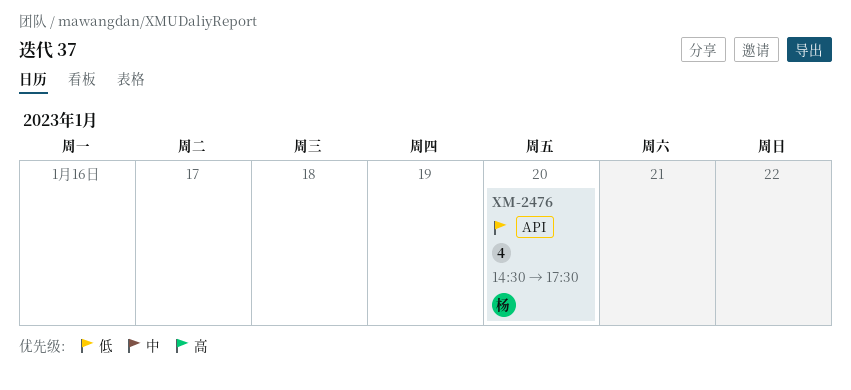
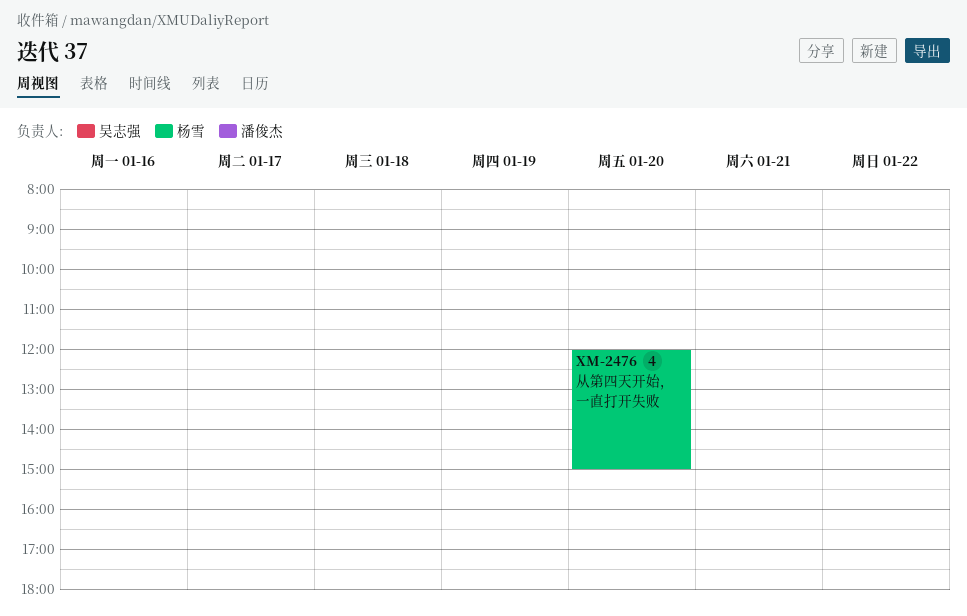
XM-2476, begins: 14:30 -> 12:00
XM-2476, ends: 17:30 -> 15:00

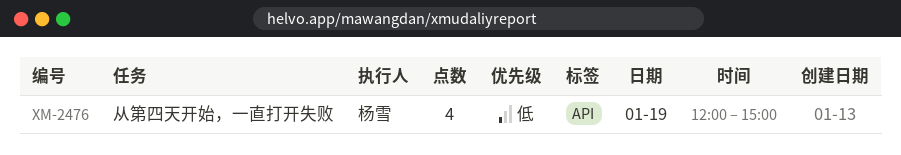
XM-2476, day: Jan 20 -> Jan 19

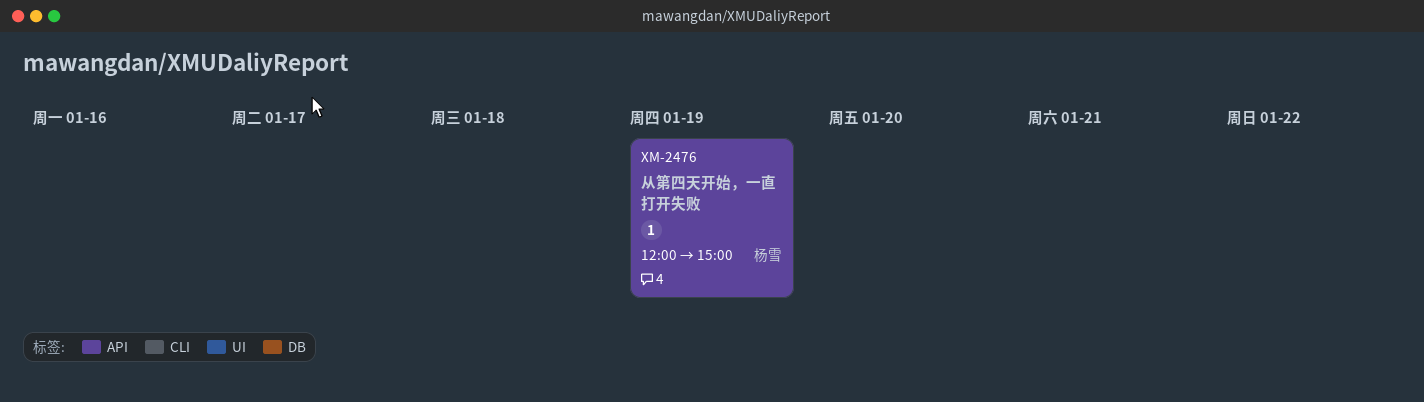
XM-2476, estimate: 4 -> 1

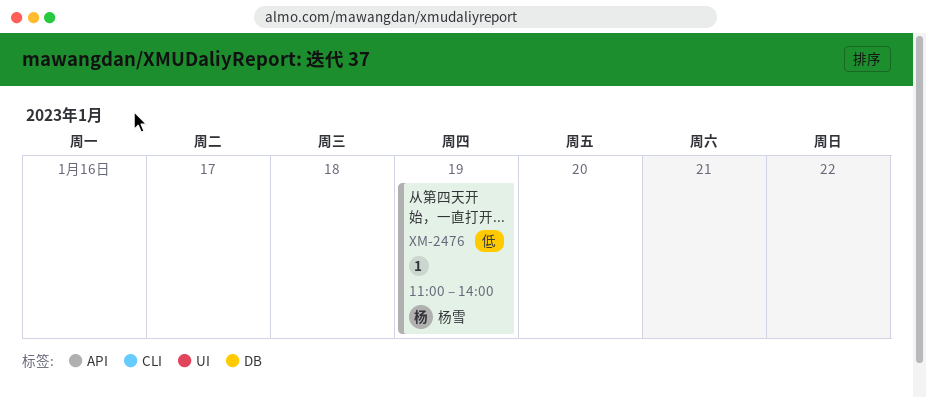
XM-2476, begins: 12:00 -> 11:00
XM-2476, ends: 15:00 -> 14:00

